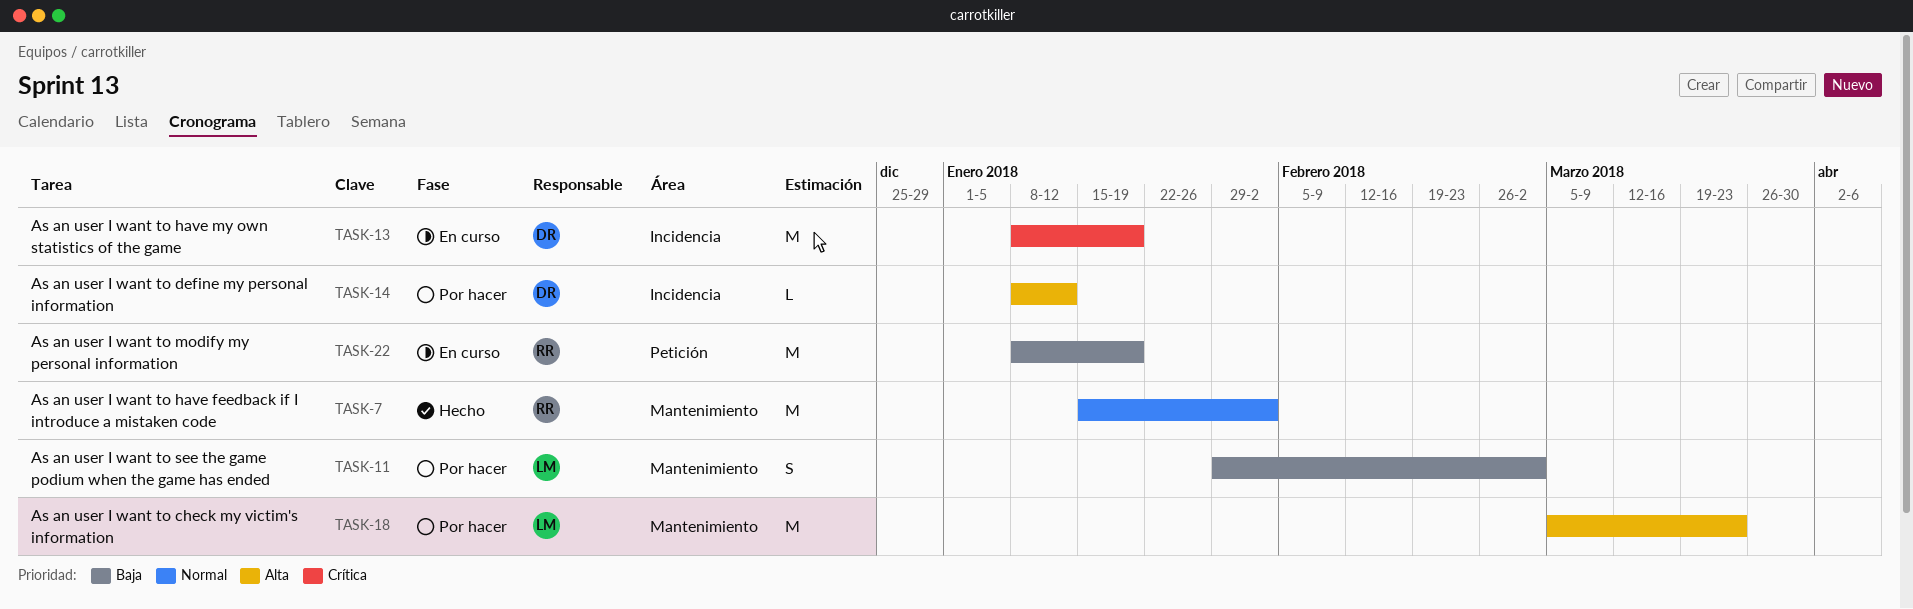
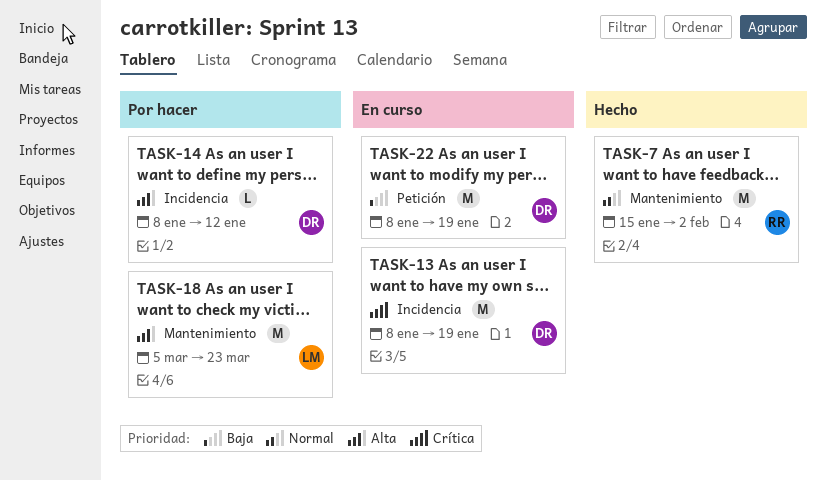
TASK-11: present -> none
TASK-22, owner: RR -> DR

